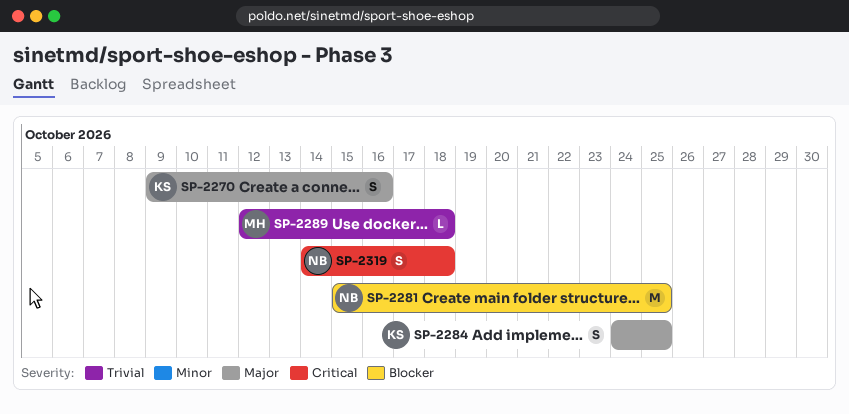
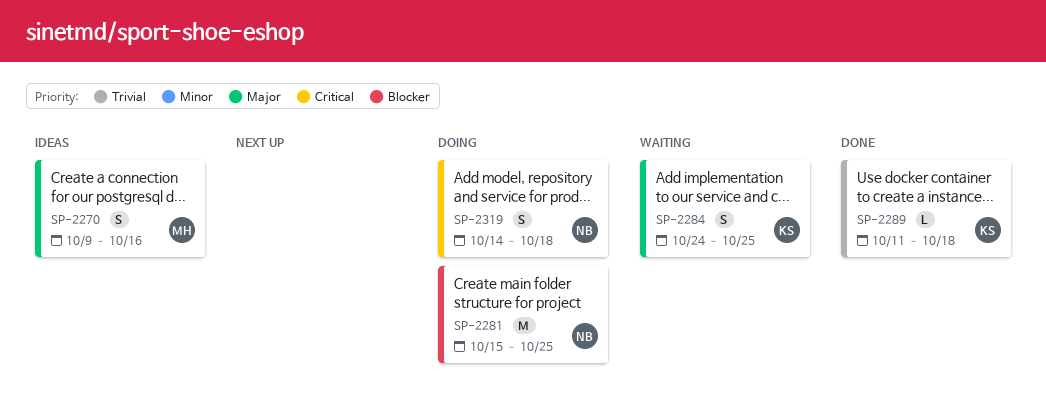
SP-2270, owner: KS -> MH
SP-2289, owner: MH -> KS
SP-2289, start: Oct 12 -> Oct 11

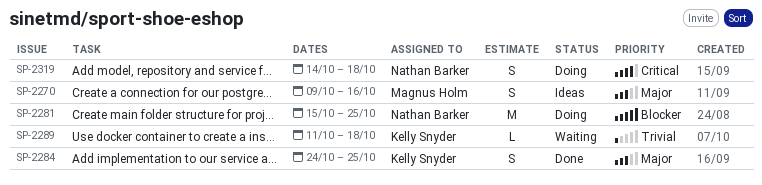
SP-2284, status: Waiting -> Done
SP-2289, status: Done -> Waiting

